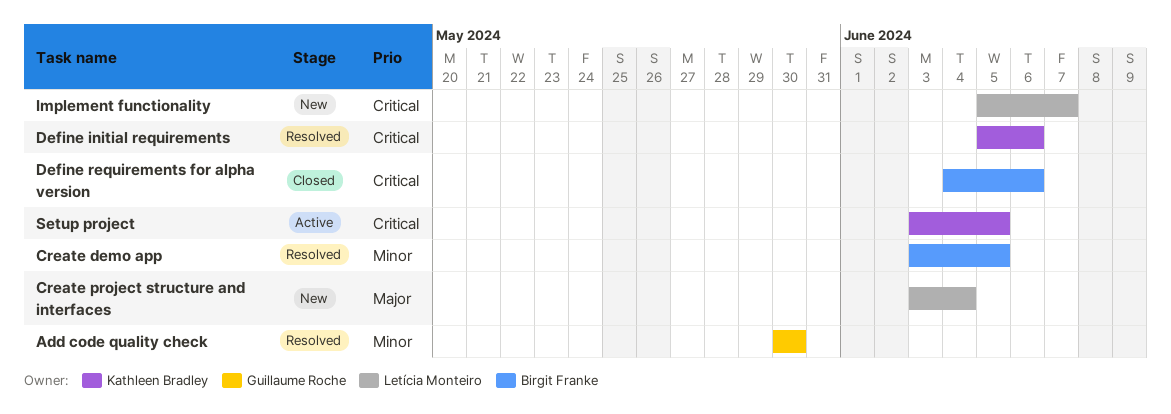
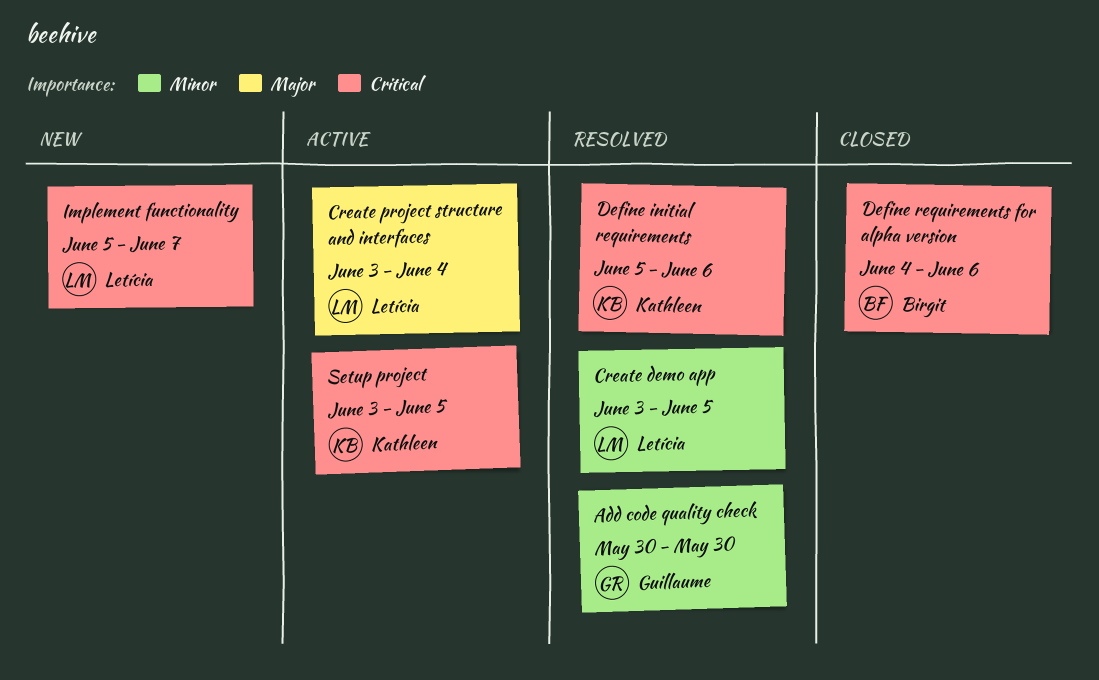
Create demo app, owner: Birgit Franke -> Letícia Monteiro
Create project structure and interfaces, status: New -> Active

